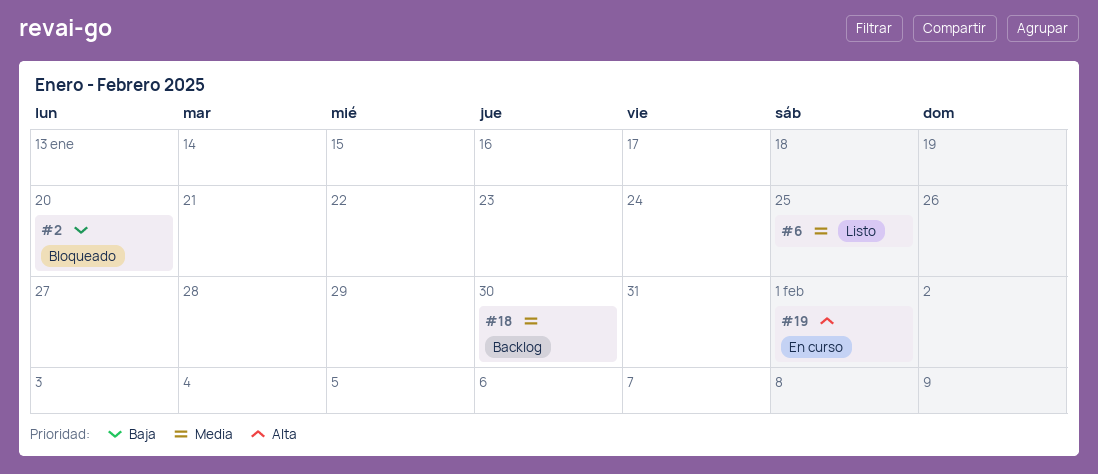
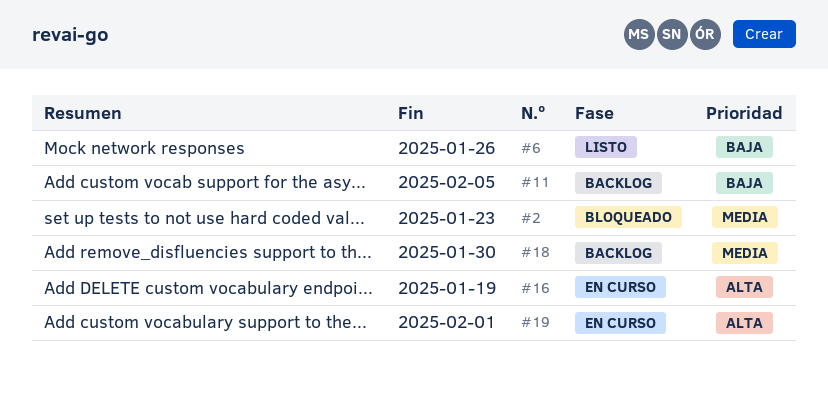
#2, priority: Baja -> Media
#2, due: Jan 20 -> Jan 23
#6, priority: Media -> Baja
#6, due: Jan 25 -> Jan 26
#11: none -> present
#16: none -> present

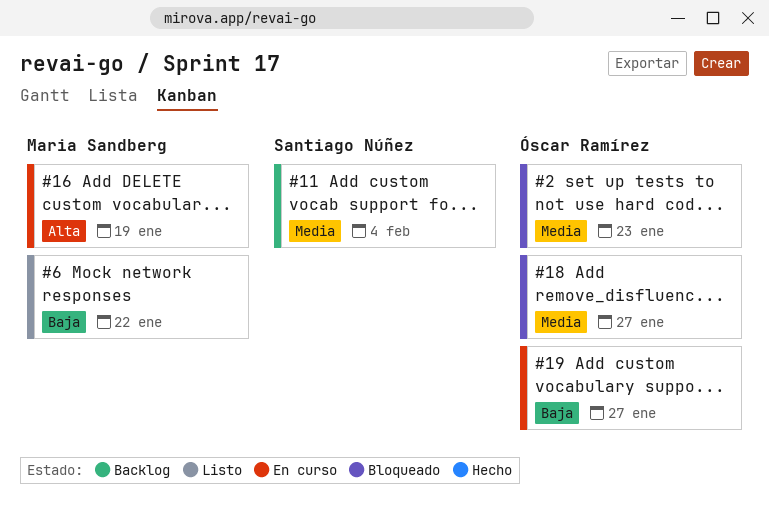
#6, due: Jan 26 -> Jan 22
#11, priority: Baja -> Media
#11, due: Feb 5 -> Feb 4
#18, status: Backlog -> Bloqueado
#18, due: Jan 30 -> Jan 27
#19, priority: Alta -> Baja
#19, due: Feb 1 -> Jan 27

